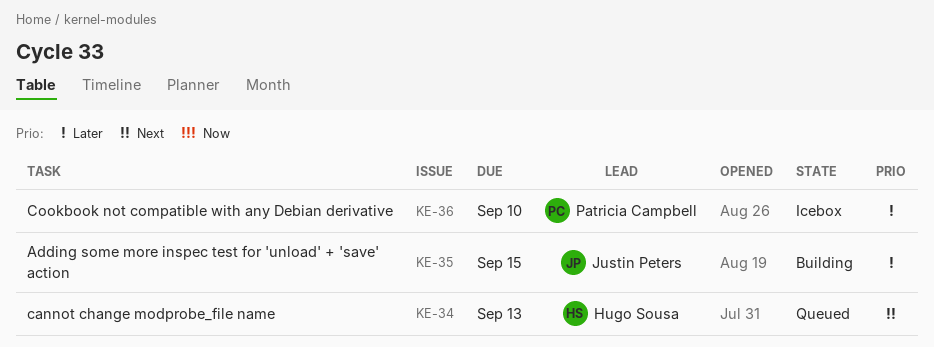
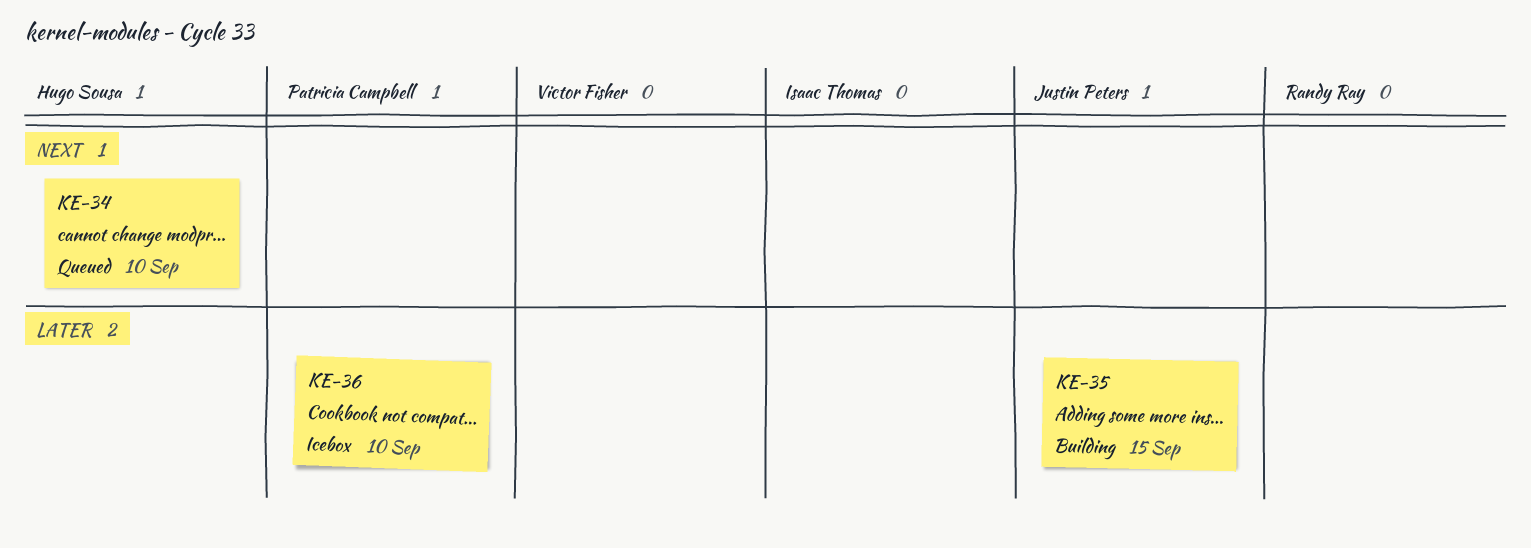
KE-34, due: Sep 13 -> Sep 10

